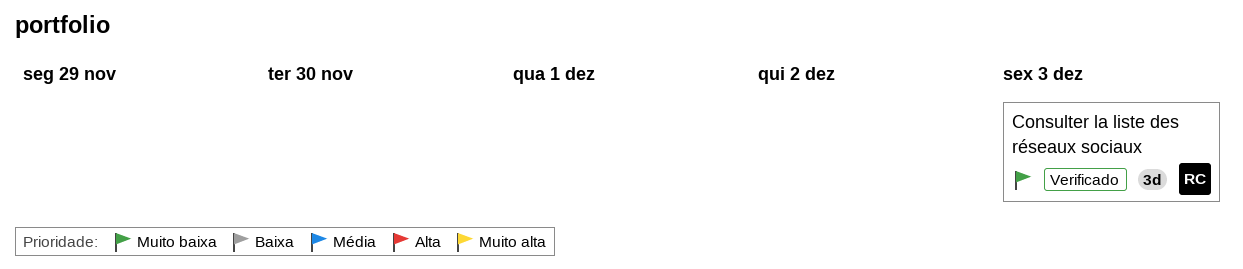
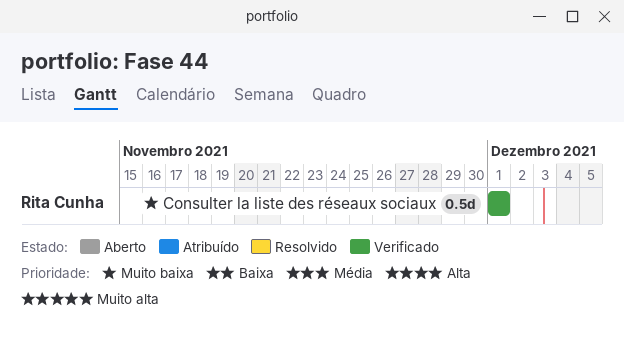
Consulter la liste des réseaux sociaux, estimate: 3d -> 0.5d
Consulter la liste des réseaux sociaux, due: Dec 3 -> Dec 1

